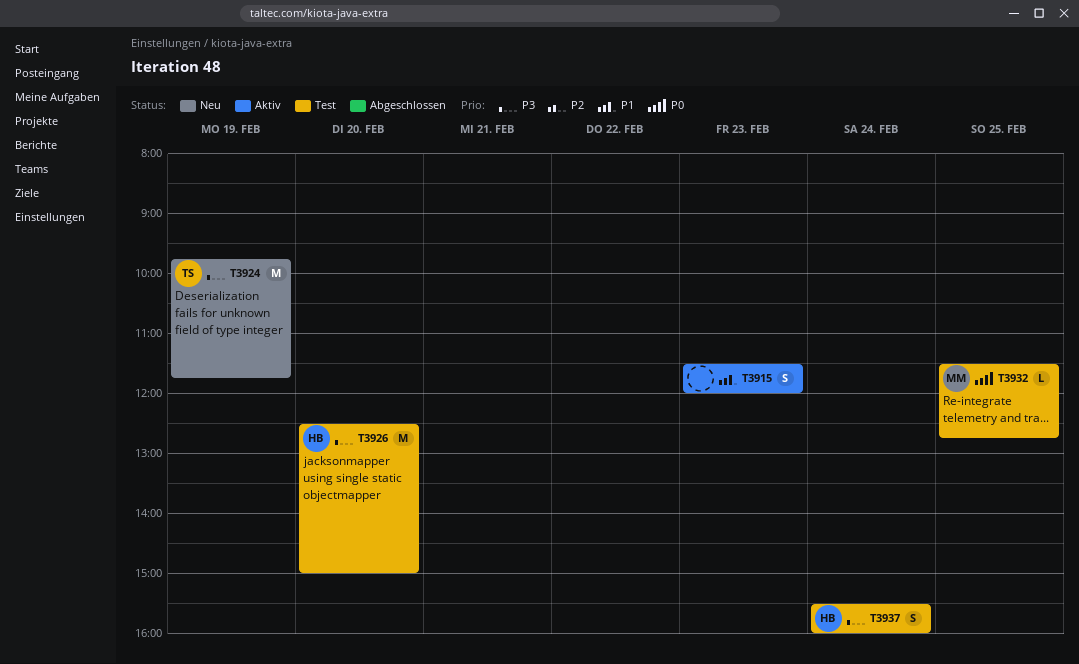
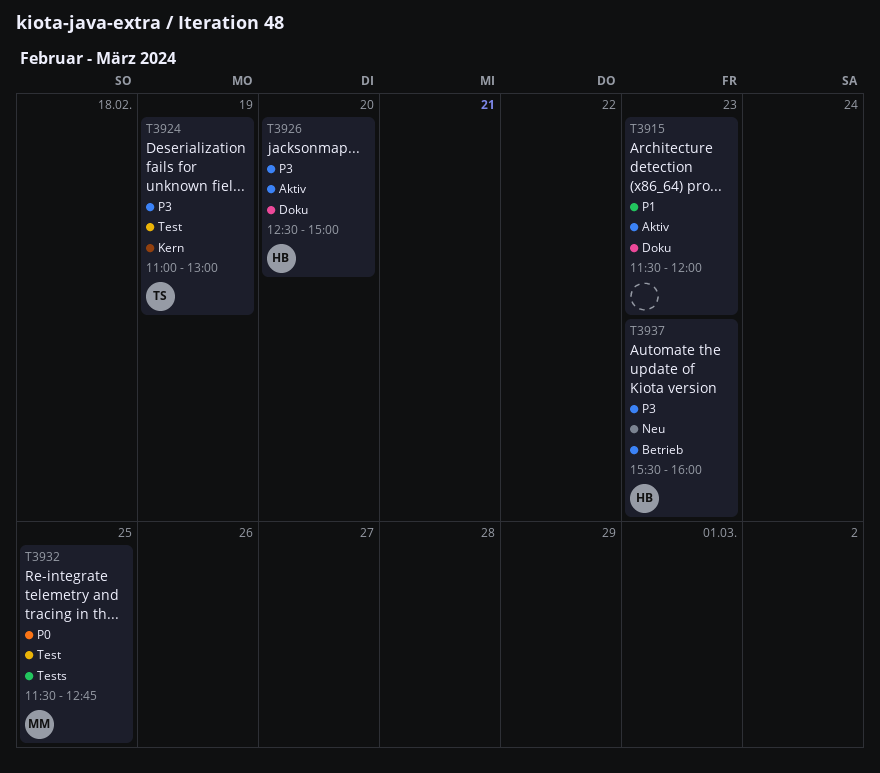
T3924, status: Neu -> Test
T3924, begins: 09:45 -> 11:00
T3924, ends: 11:45 -> 13:00
T3926, status: Test -> Aktiv
T3937, status: Test -> Neu
T3937, day: Feb 24 -> Feb 23

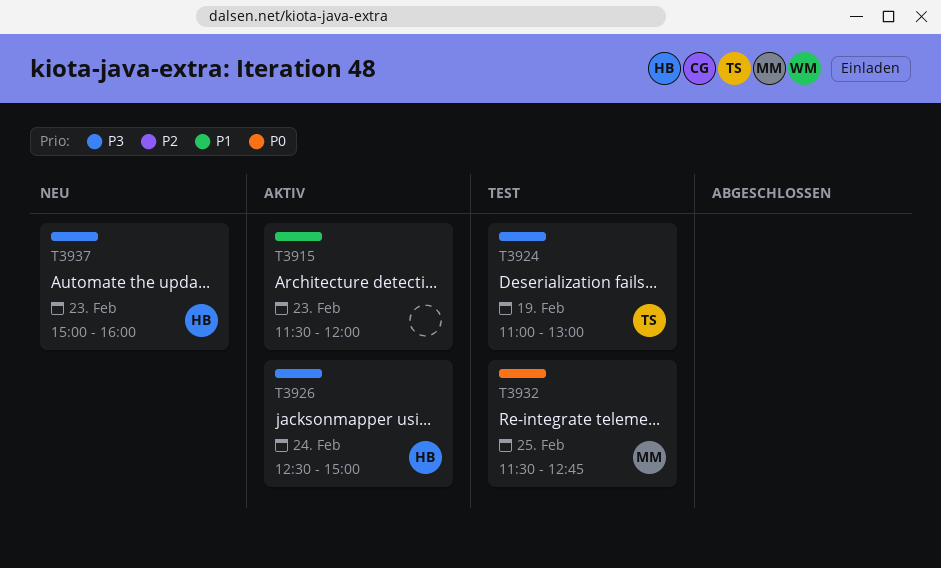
T3926, day: Feb 20 -> Feb 24
T3937, begins: 15:30 -> 15:00

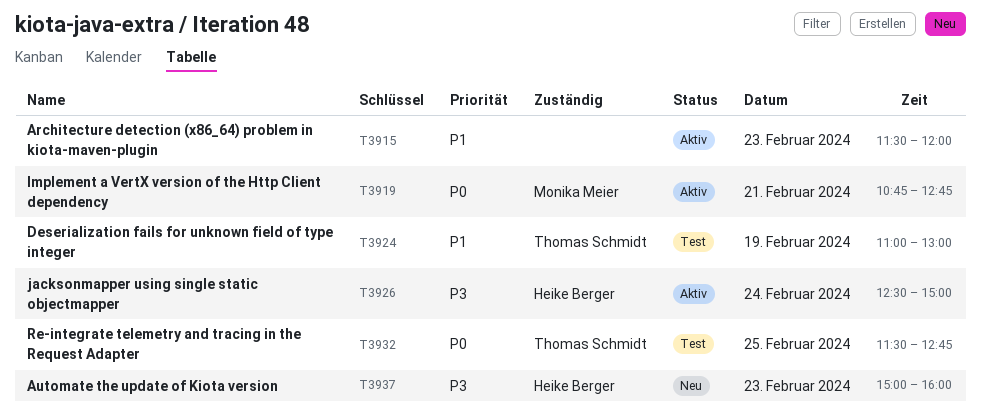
T3919: none -> present
T3924, priority: P3 -> P1
T3932, owner: Monika Meier -> Thomas Schmidt

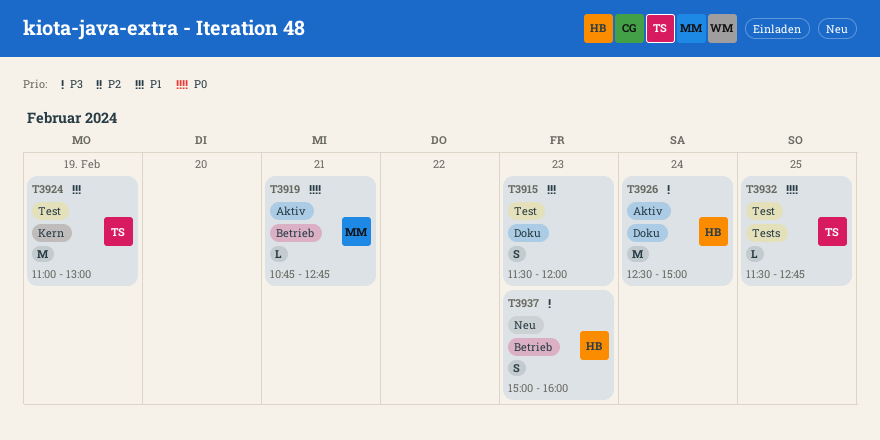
T3915, status: Aktiv -> Test

